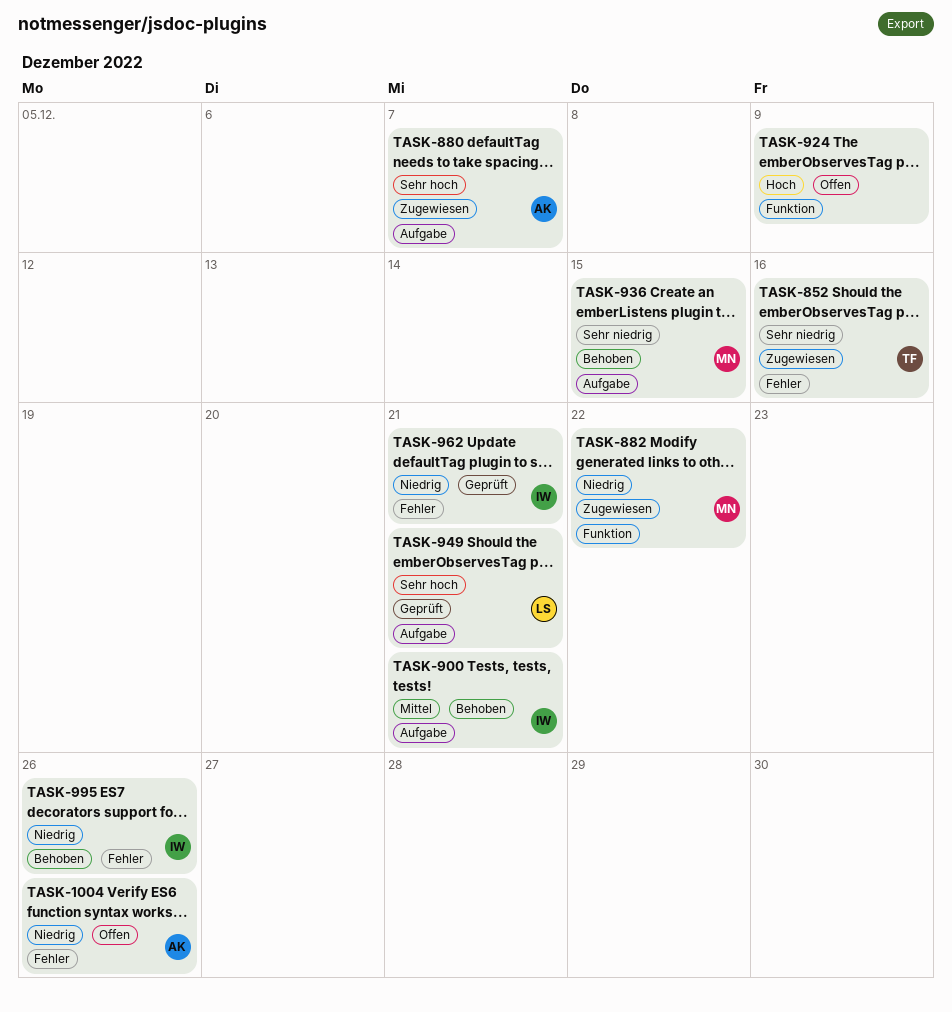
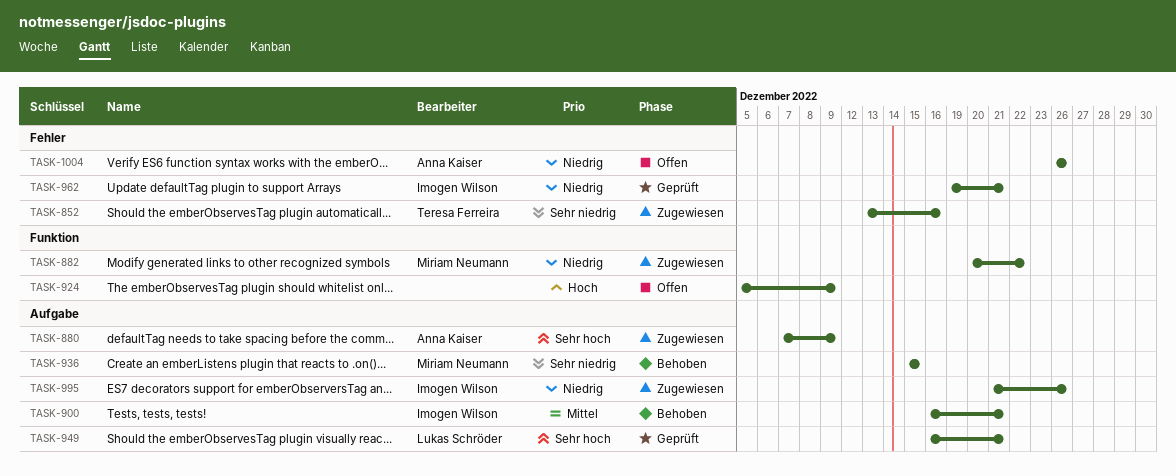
TASK-880, due: Dec 7 -> Dec 9
TASK-995, status: Behoben -> Zugewiesen
TASK-995, label: Fehler -> Aufgabe

